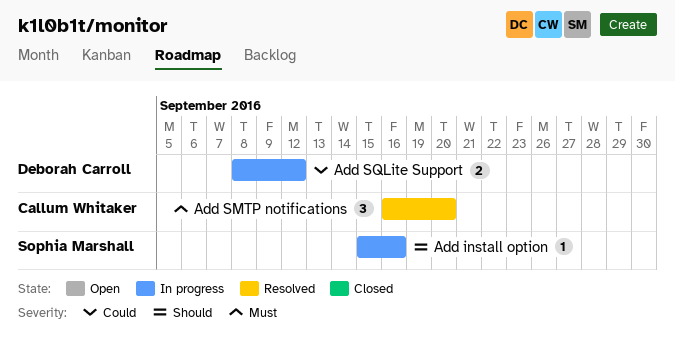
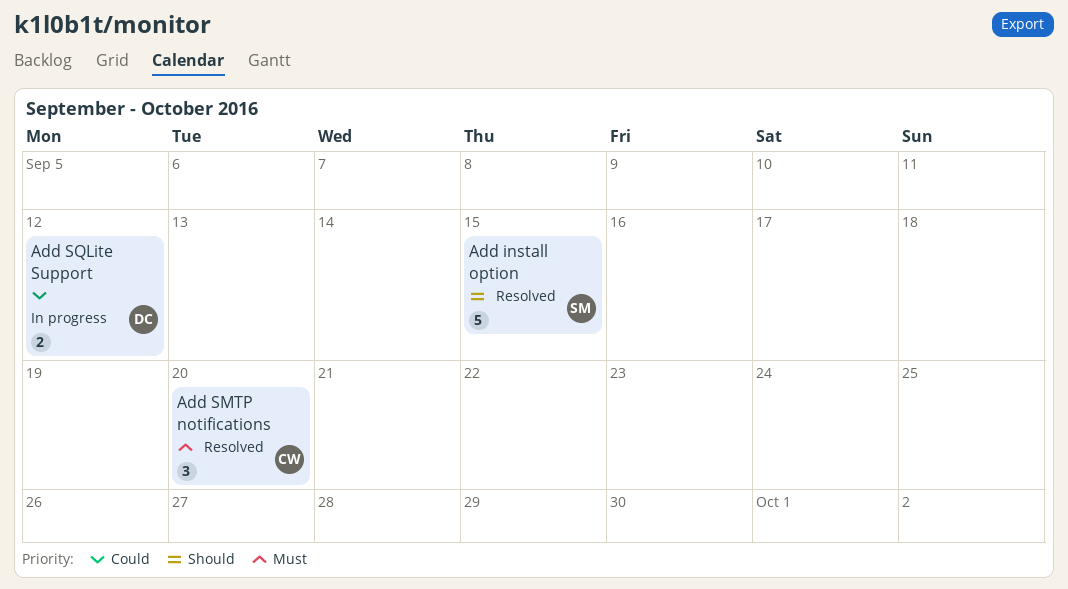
Add install option, status: In progress -> Resolved
Add install option, estimate: 1 -> 5
Add install option, due: Sep 16 -> Sep 15

